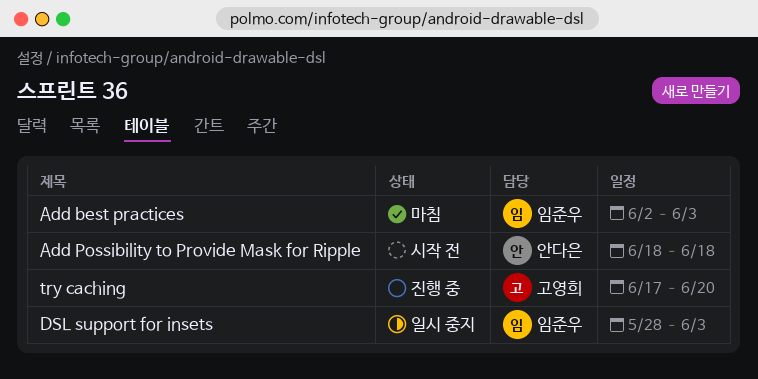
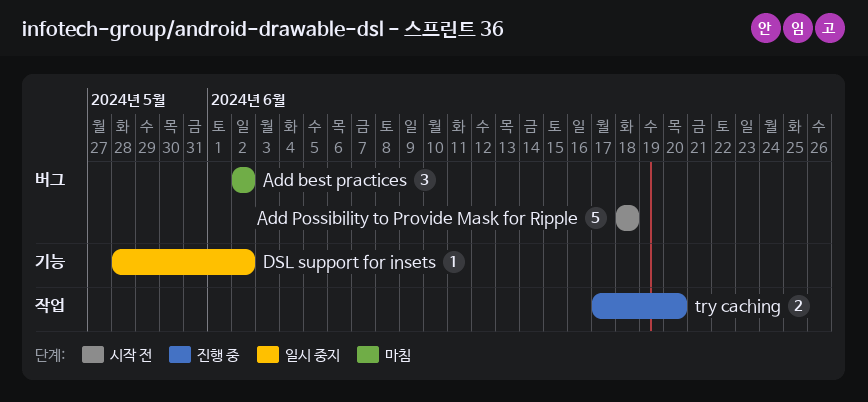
Add best practices, due: Jun 3 -> Jun 2
DSL support for insets, due: Jun 3 -> Jun 2

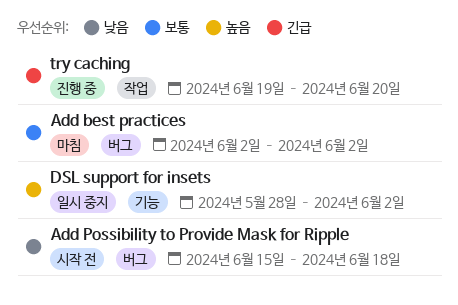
Add Possibility to Provide Mask for Ripple, start: Jun 18 -> Jun 15
try caching, start: Jun 17 -> Jun 19

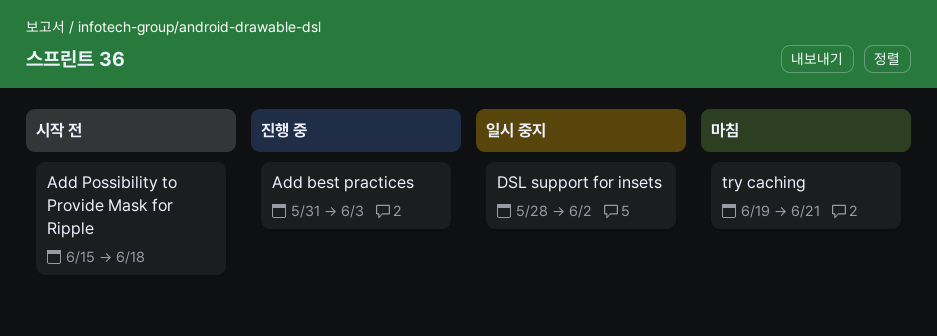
Add best practices, status: 마침 -> 진행 중
Add best practices, start: Jun 2 -> May 31
Add best practices, due: Jun 2 -> Jun 3
try caching, status: 진행 중 -> 마침
try caching, due: Jun 20 -> Jun 21

